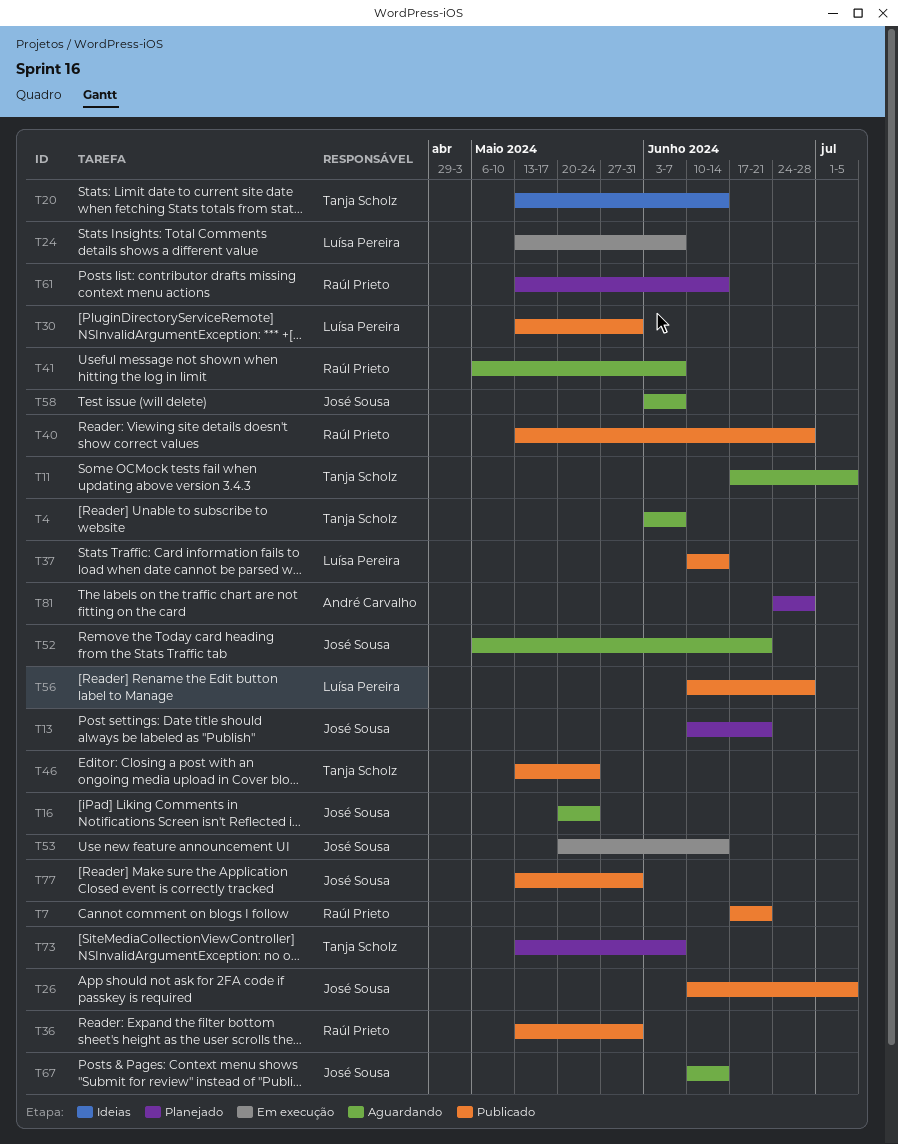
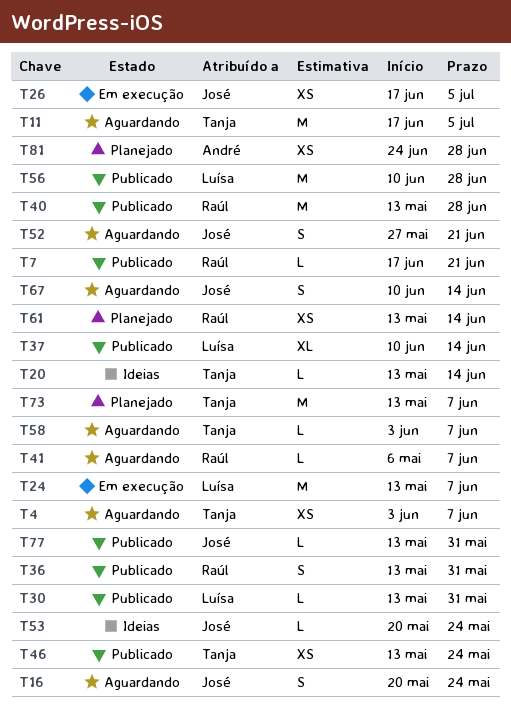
T13: present -> none
T26, status: Publicado -> Em execução
T26, start: Jun 10 -> Jun 17
T52, start: May 6 -> May 27
T53, status: Em execução -> Ideias
T53, due: Jun 14 -> May 24
T58, owner: José Sousa -> Tanja Scholz

